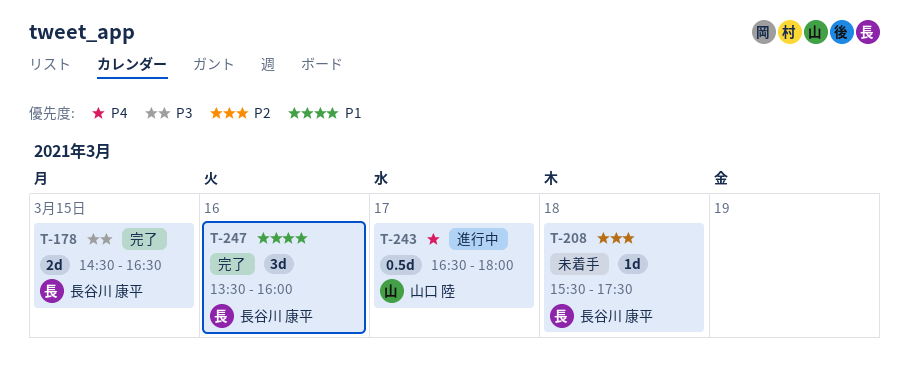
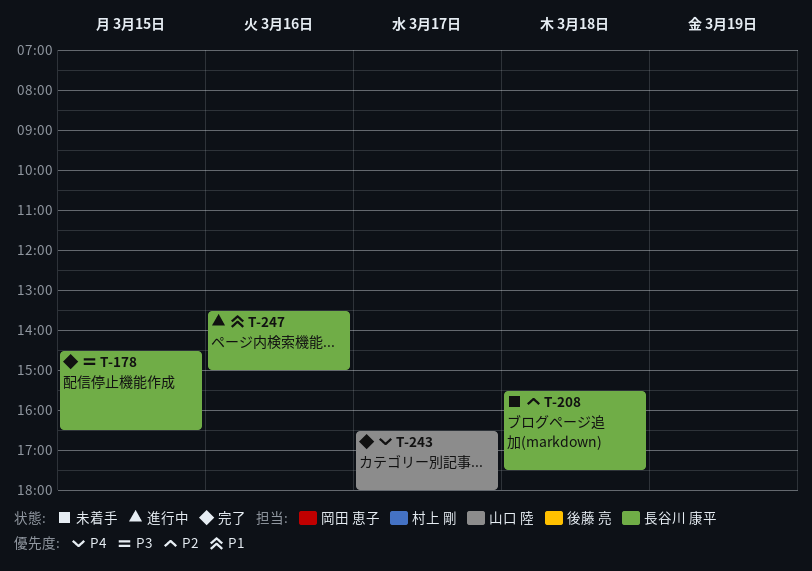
T-243, status: 進行中 -> 完了
T-247, status: 完了 -> 進行中
T-247, ends: 16:00 -> 15:00

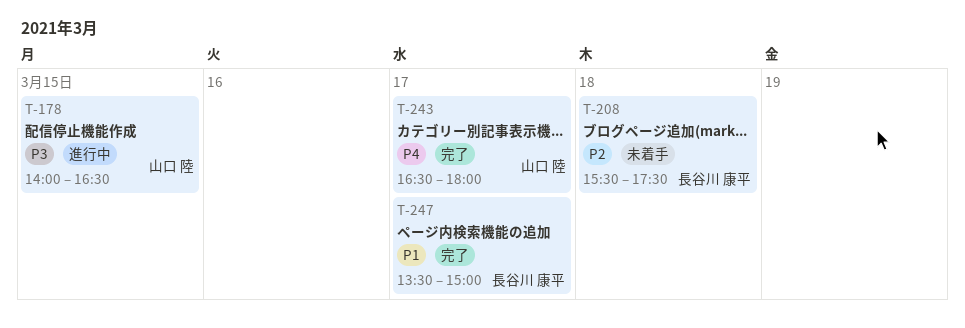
T-178, status: 完了 -> 進行中
T-178, owner: 長谷川 康平 -> 山口 陸
T-178, begins: 14:30 -> 14:00
T-247, status: 進行中 -> 完了
T-247, day: Mar 16 -> Mar 17

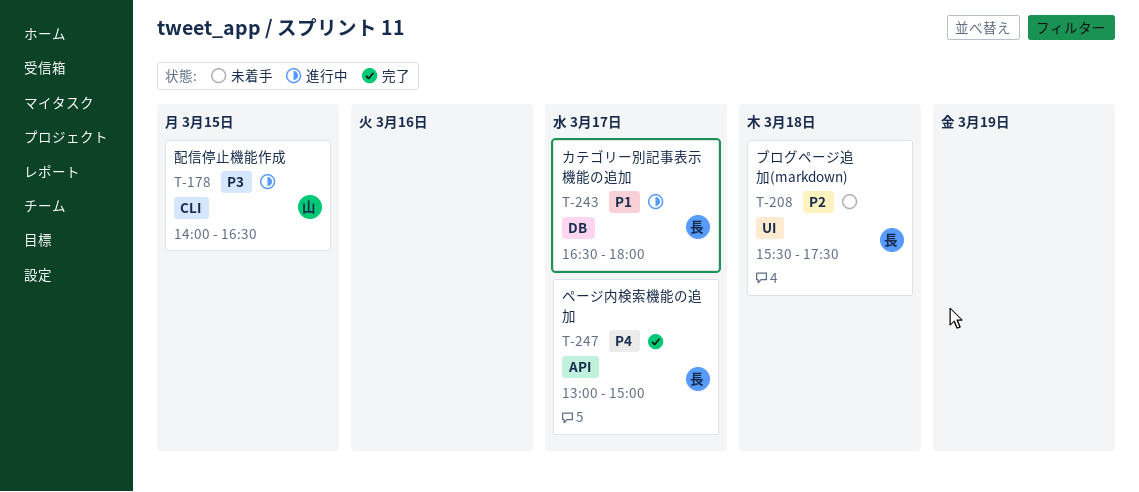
T-243, status: 完了 -> 進行中
T-243, owner: 山口 陸 -> 長谷川 康平
T-243, priority: P4 -> P1
T-247, priority: P1 -> P4
T-247, begins: 13:30 -> 13:00

